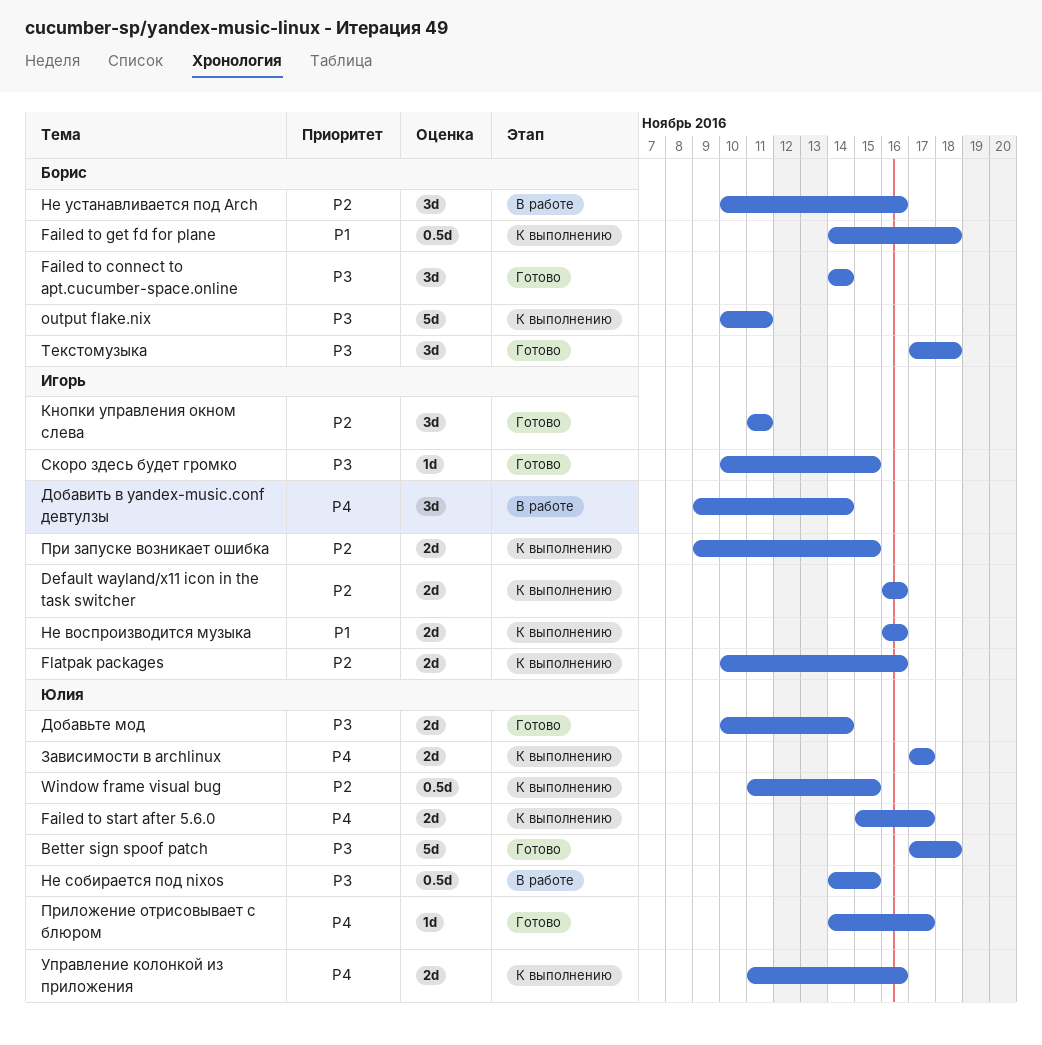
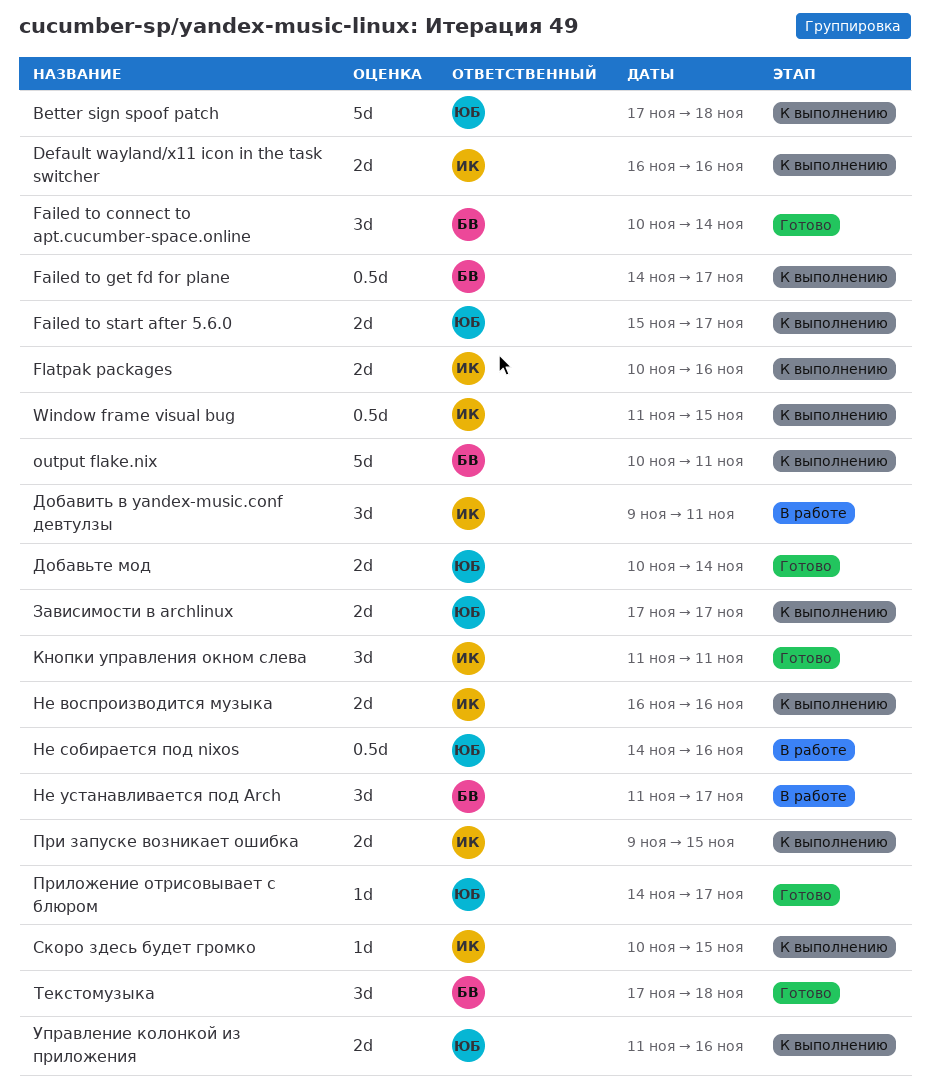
Better sign spoof patch, status: Готово -> К выполнению
Failed to connect to apt.cucumber-space.online, start: Nov 14 -> Nov 10
Failed to get fd for plane, due: Nov 18 -> Nov 17
Window frame visual bug, owner: Юлия -> Игорь
Добавить в yandex-music.conf девтулзы, due: Nov 14 -> Nov 11
Не собирается под nixos, due: Nov 15 -> Nov 16
Не устанавливается под Arch, start: Nov 10 -> Nov 11
Не устанавливается под Arch, due: Nov 16 -> Nov 17
Скоро здесь будет громко, status: Готово -> К выполнению

